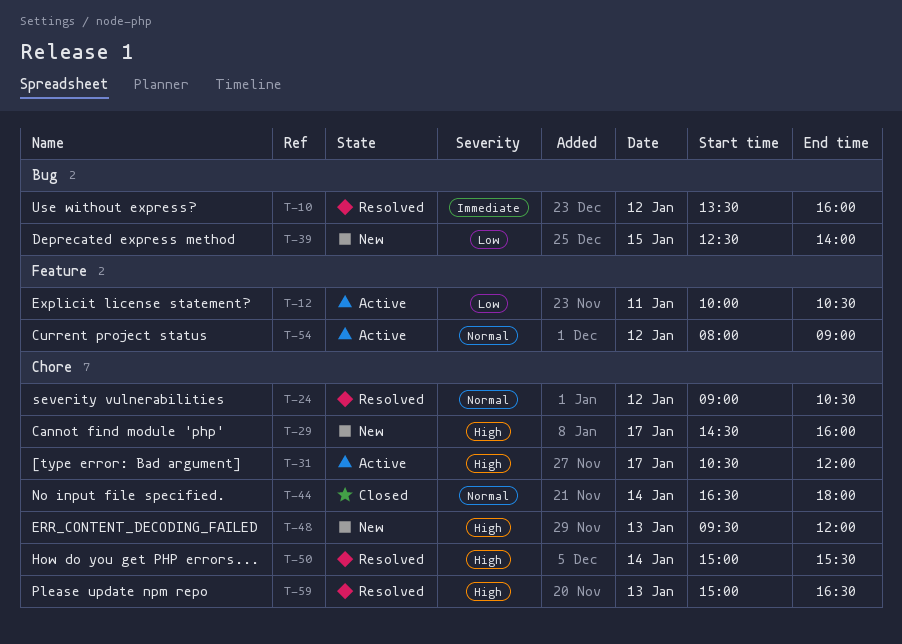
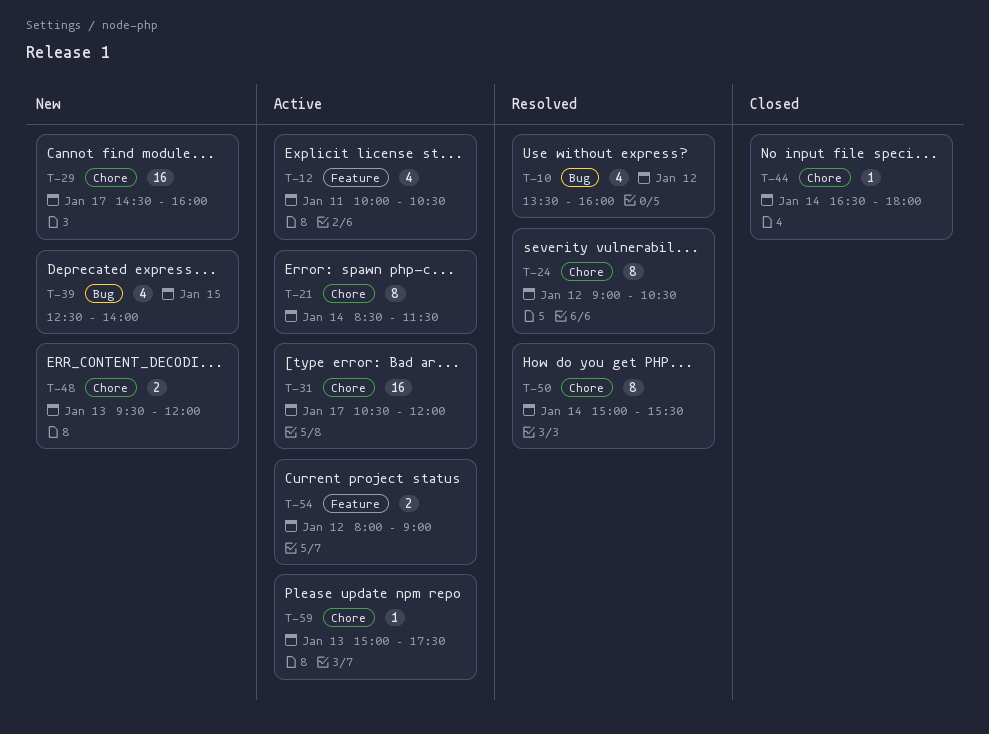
T-21: none -> present
T-59, status: Resolved -> Active
T-59, ends: 16:30 -> 17:30

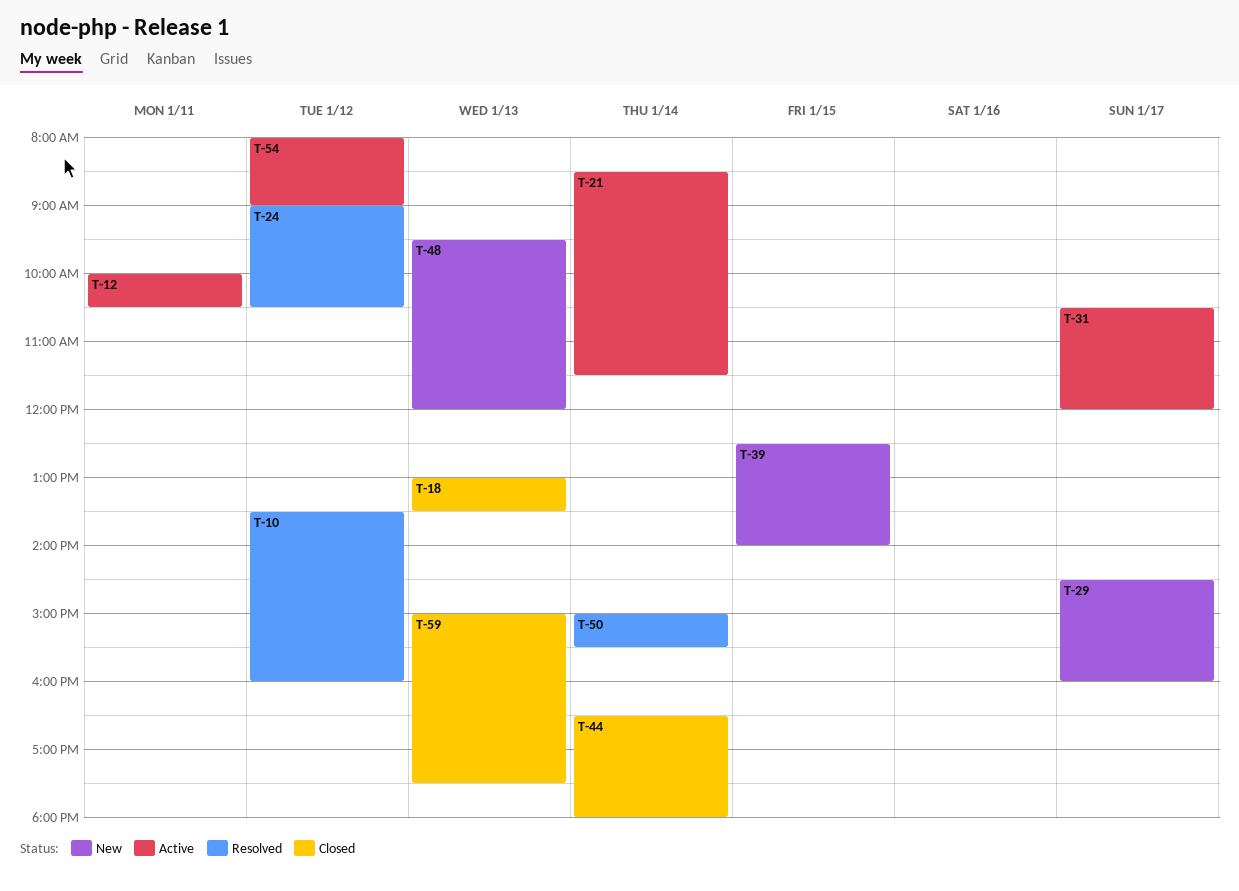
T-18: none -> present
T-59, status: Active -> Closed

